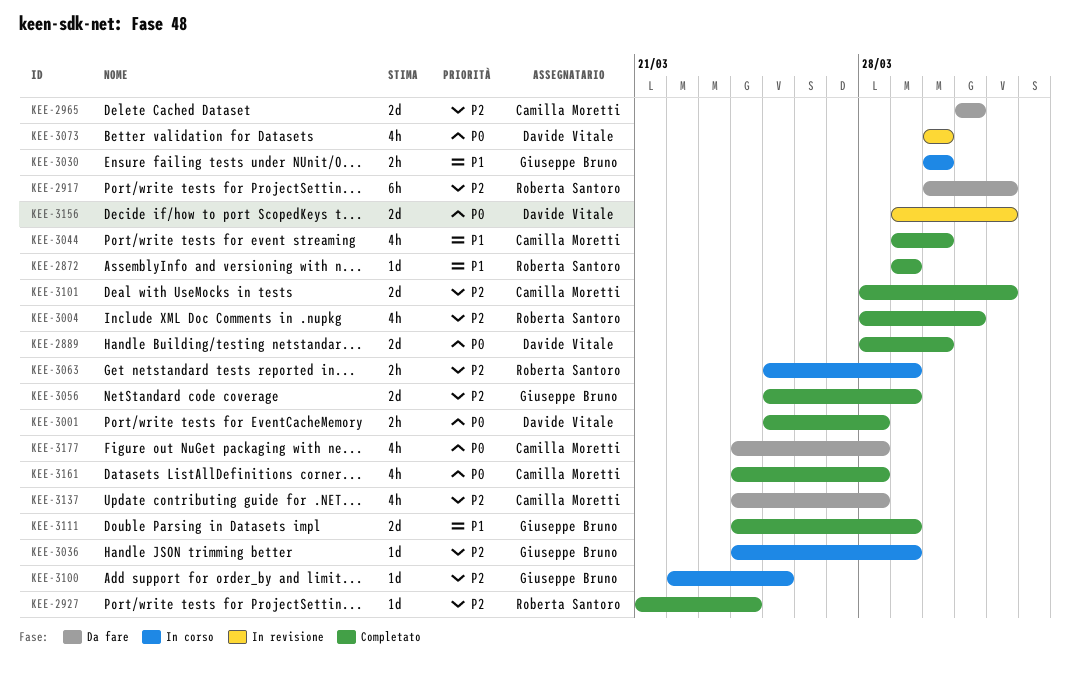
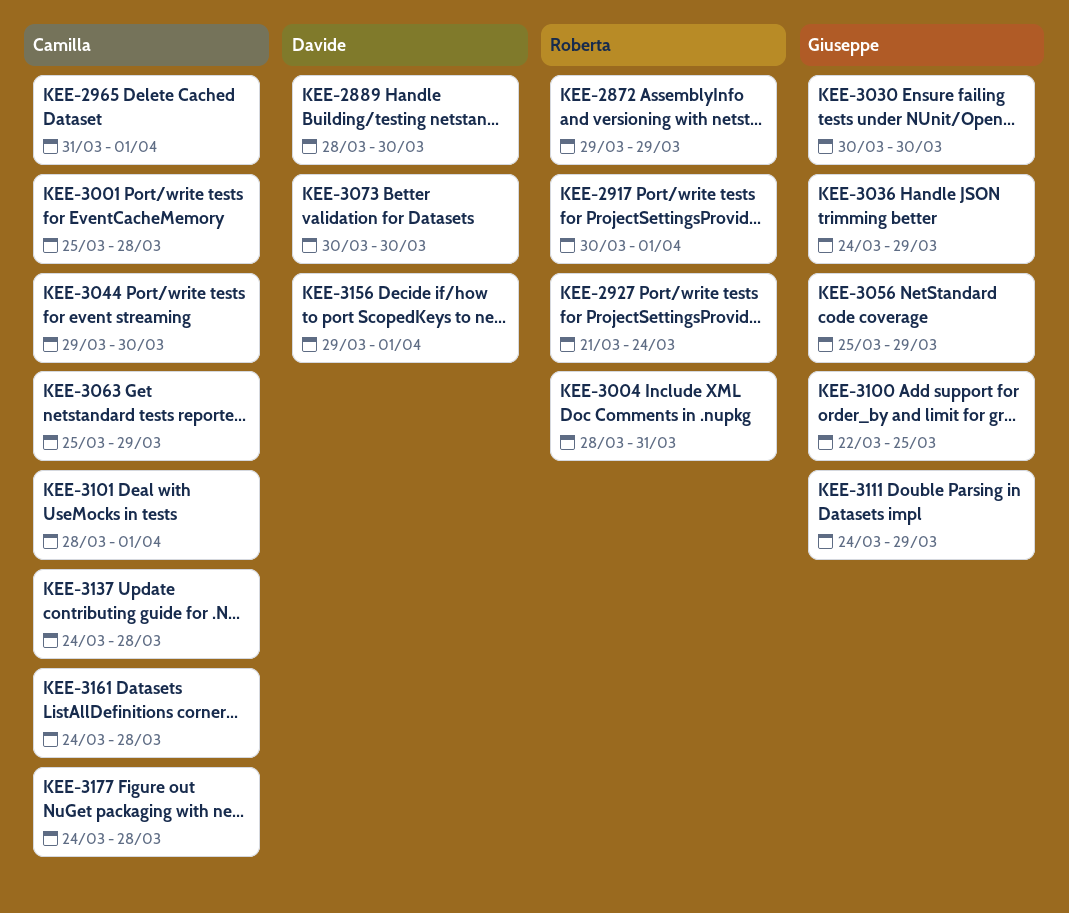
KEE-2965, due: Mar 31 -> Apr 1
KEE-3001, owner: Davide Vitale -> Camilla Moretti
KEE-3063, owner: Roberta Santoro -> Camilla Moretti

